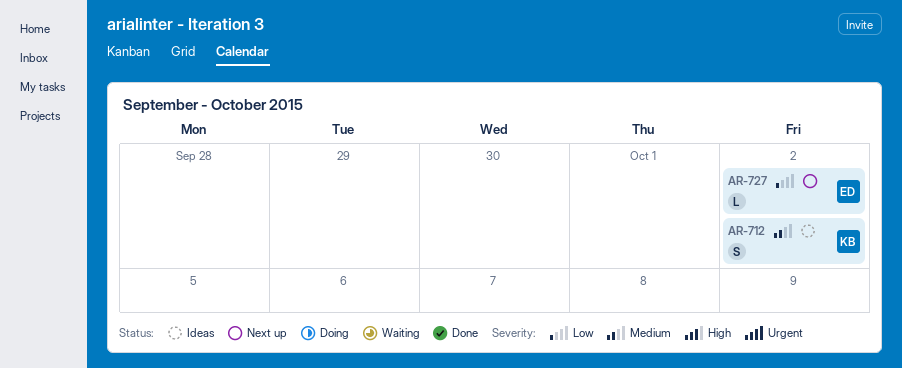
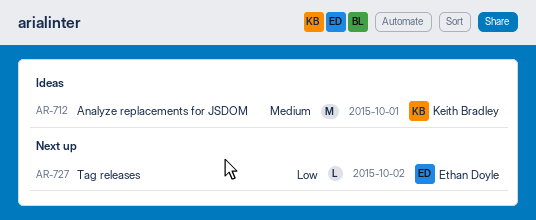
AR-712, estimate: S -> M
AR-712, due: Oct 2 -> Oct 1

